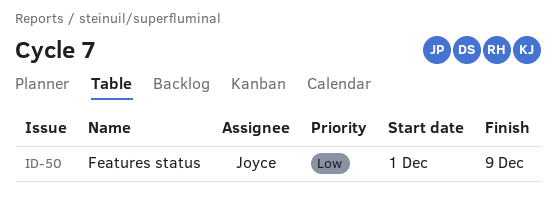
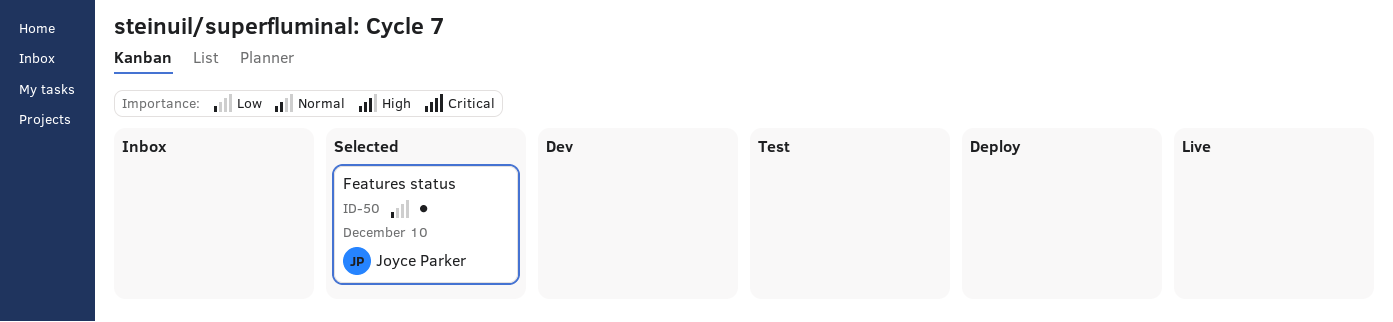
ID-50, due: Dec 9 -> Dec 10

